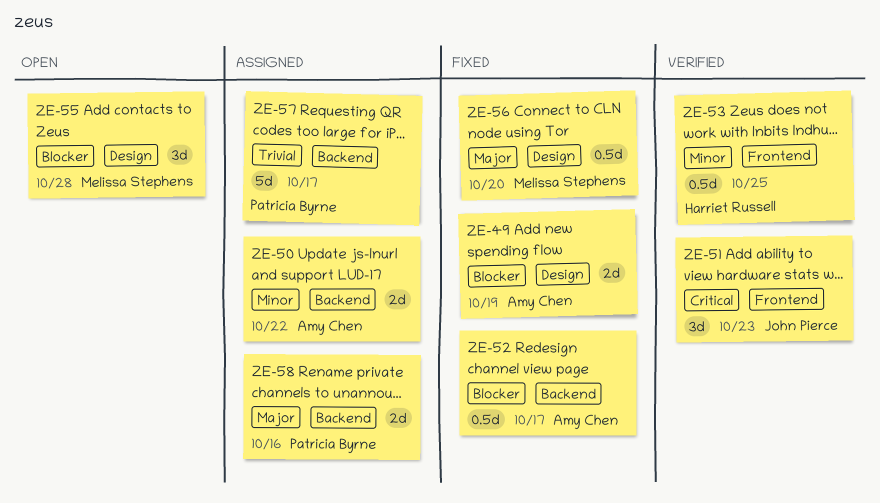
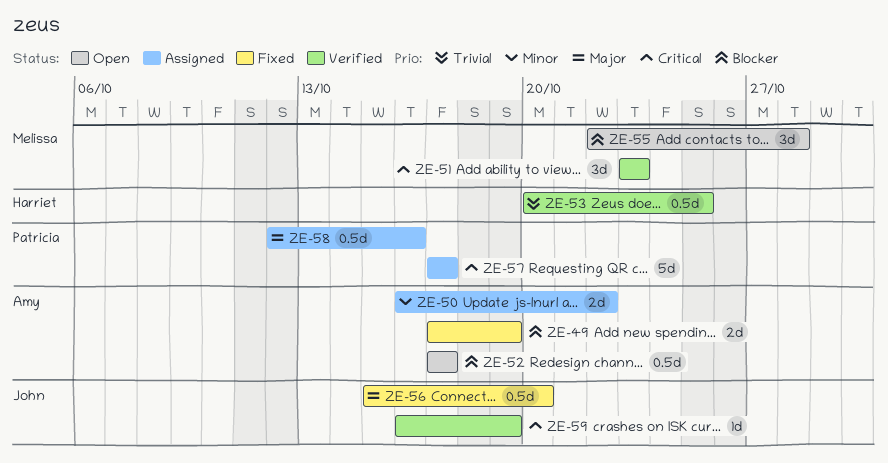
ZE-51, owner: John Pierce -> Melissa Stephens
ZE-52, status: Fixed -> Open
ZE-53, priority: Minor -> Trivial
ZE-56, owner: Melissa Stephens -> John Pierce
ZE-57, priority: Trivial -> Critical
ZE-58, estimate: 2d -> 0.5d
ZE-59: none -> present

